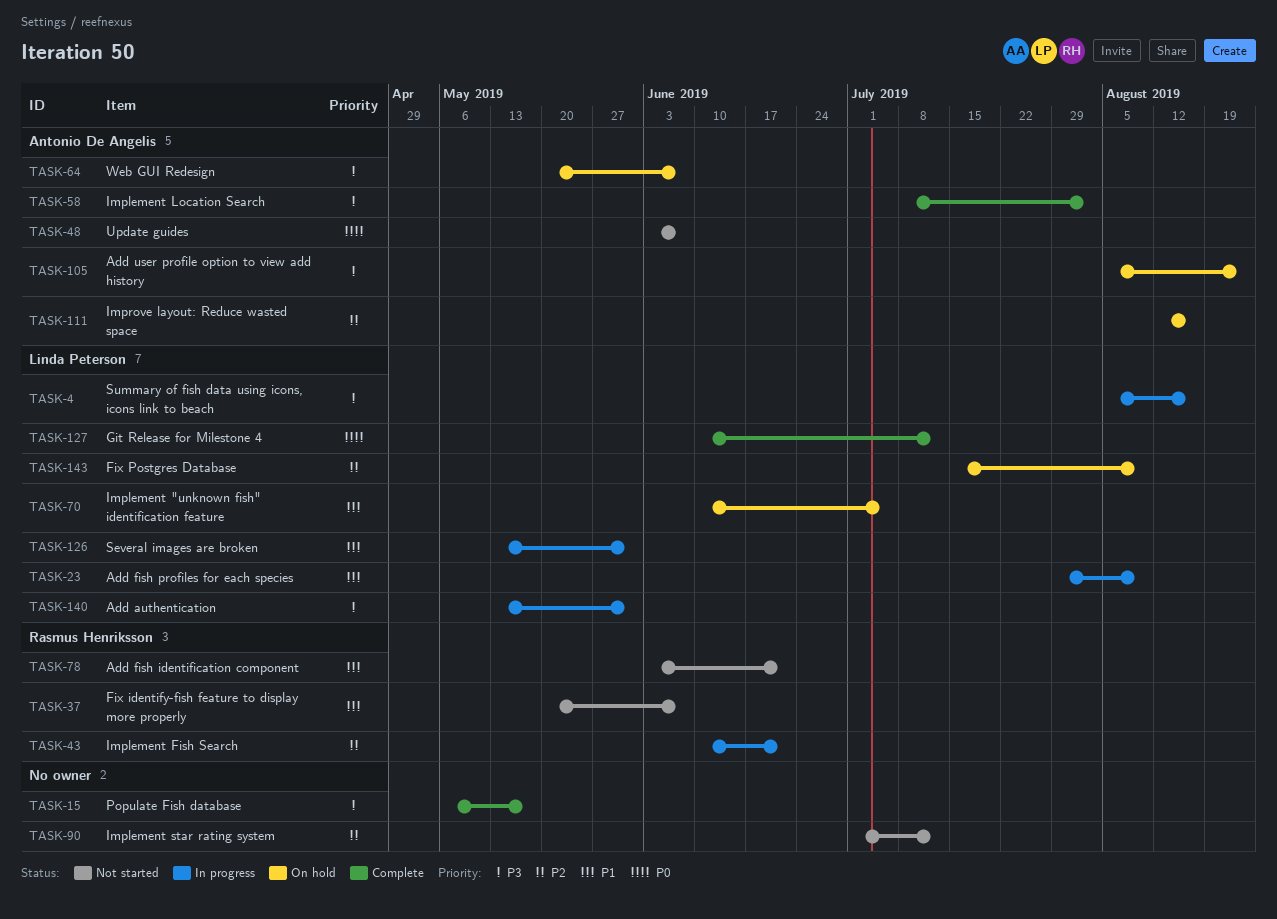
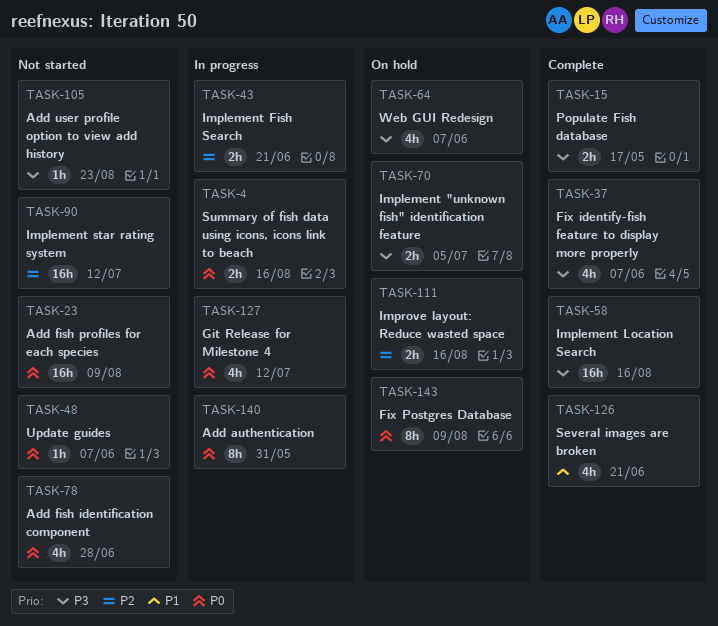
TASK-4, priority: P3 -> P0
TASK-23, status: In progress -> Not started
TASK-23, priority: P1 -> P0
TASK-37, status: Not started -> Complete
TASK-37, priority: P1 -> P3
TASK-58, due: Aug 2 -> Aug 16
TASK-70, priority: P1 -> P3
TASK-78, priority: P1 -> P0
TASK-78, due: Jun 21 -> Jun 28
TASK-105, status: On hold -> Not started
TASK-126, status: In progress -> Complete
TASK-126, due: May 31 -> Jun 21
TASK-127, status: Complete -> In progress
TASK-140, priority: P3 -> P0
TASK-143, priority: P2 -> P0

